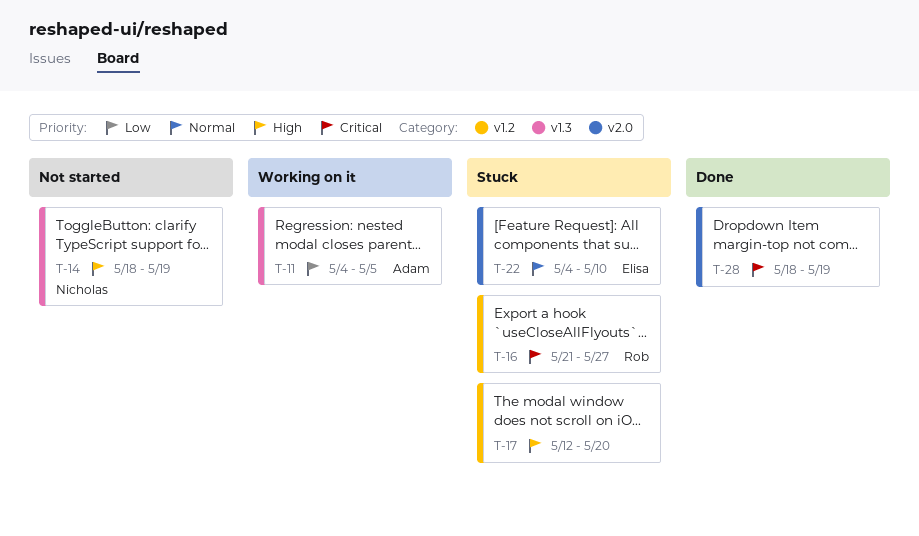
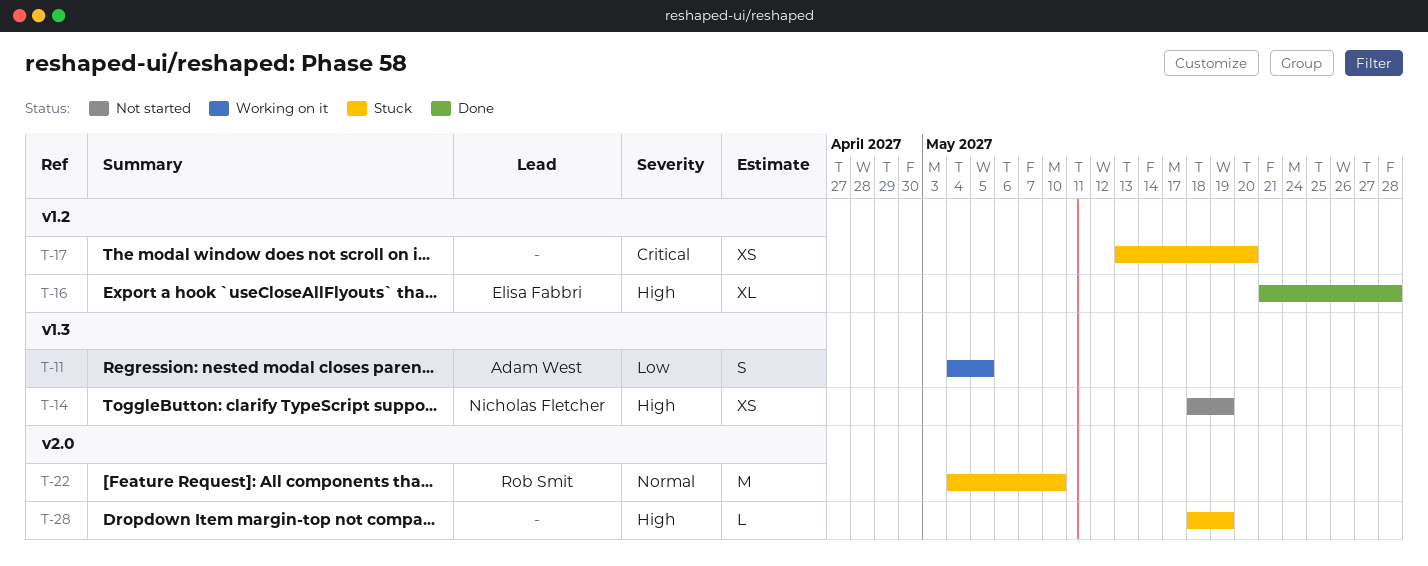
T-16, status: Stuck -> Done
T-16, owner: Rob Smit -> Elisa Fabbri
T-16, priority: Critical -> High
T-16, due: May 27 -> May 28
T-17, priority: High -> Critical
T-17, start: May 12 -> May 13
T-22, owner: Elisa Fabbri -> Rob Smit
T-28, status: Done -> Stuck
T-28, priority: Critical -> High

